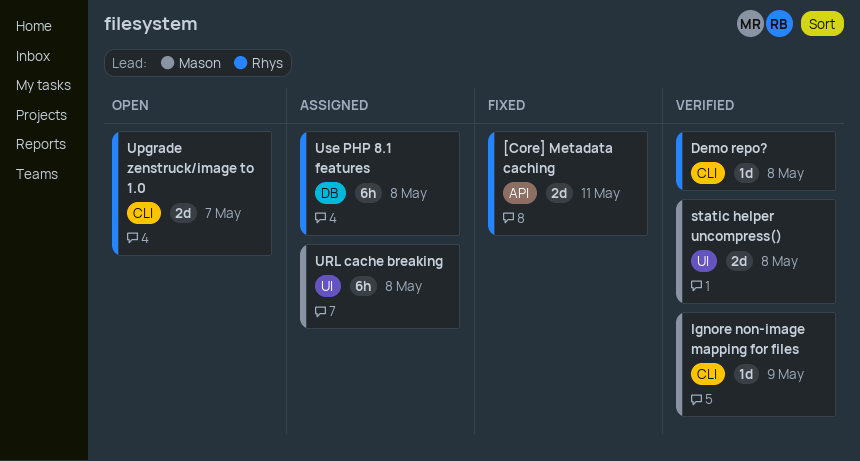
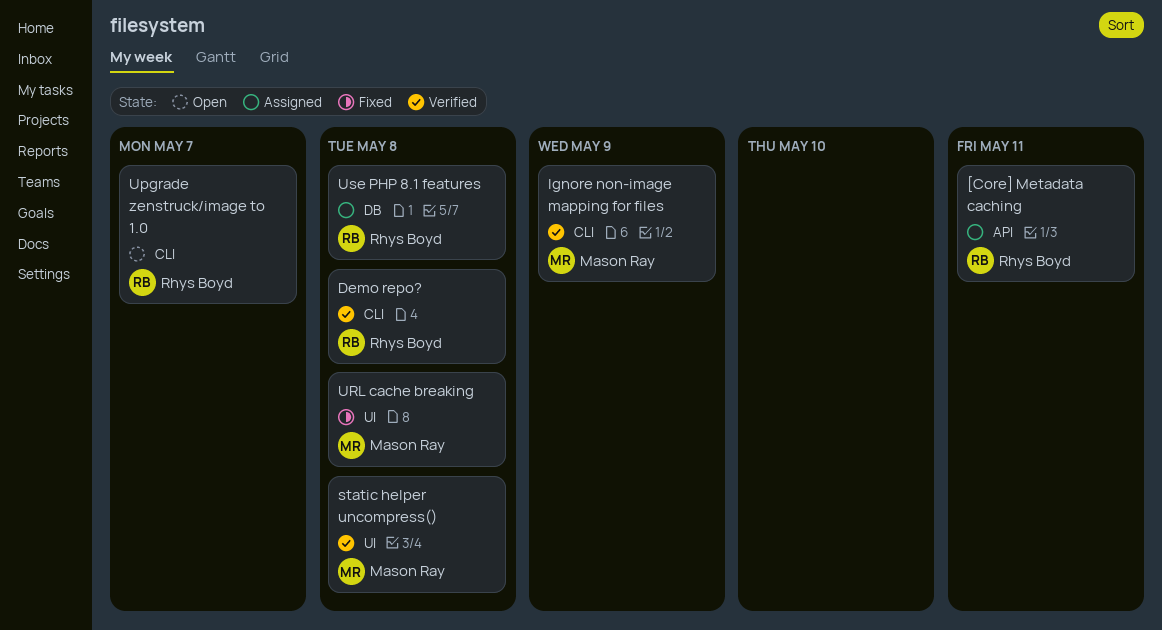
[Core] Metadata caching, status: Fixed -> Assigned
URL cache breaking, status: Assigned -> Fixed

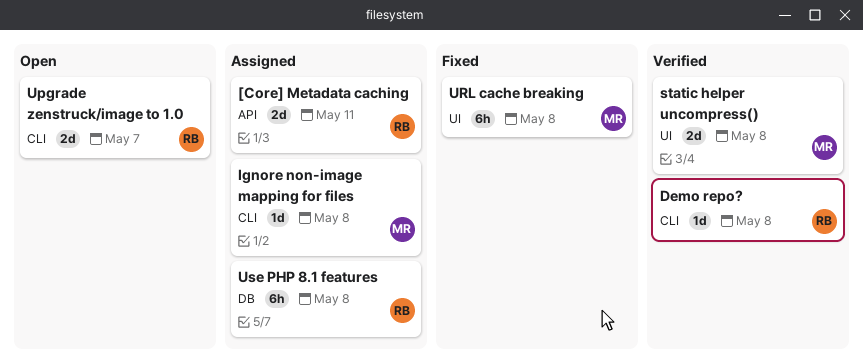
Ignore non-image mapping for files, status: Verified -> Assigned
Ignore non-image mapping for files, due: May 9 -> May 8

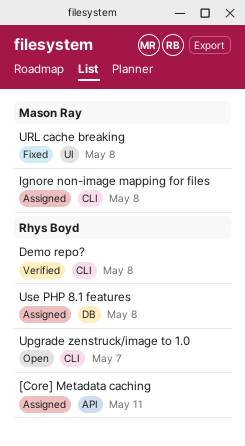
static helper uncompress(): present -> none

